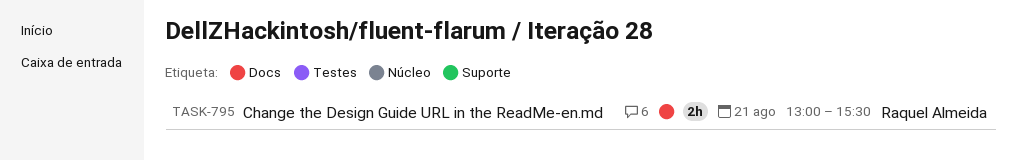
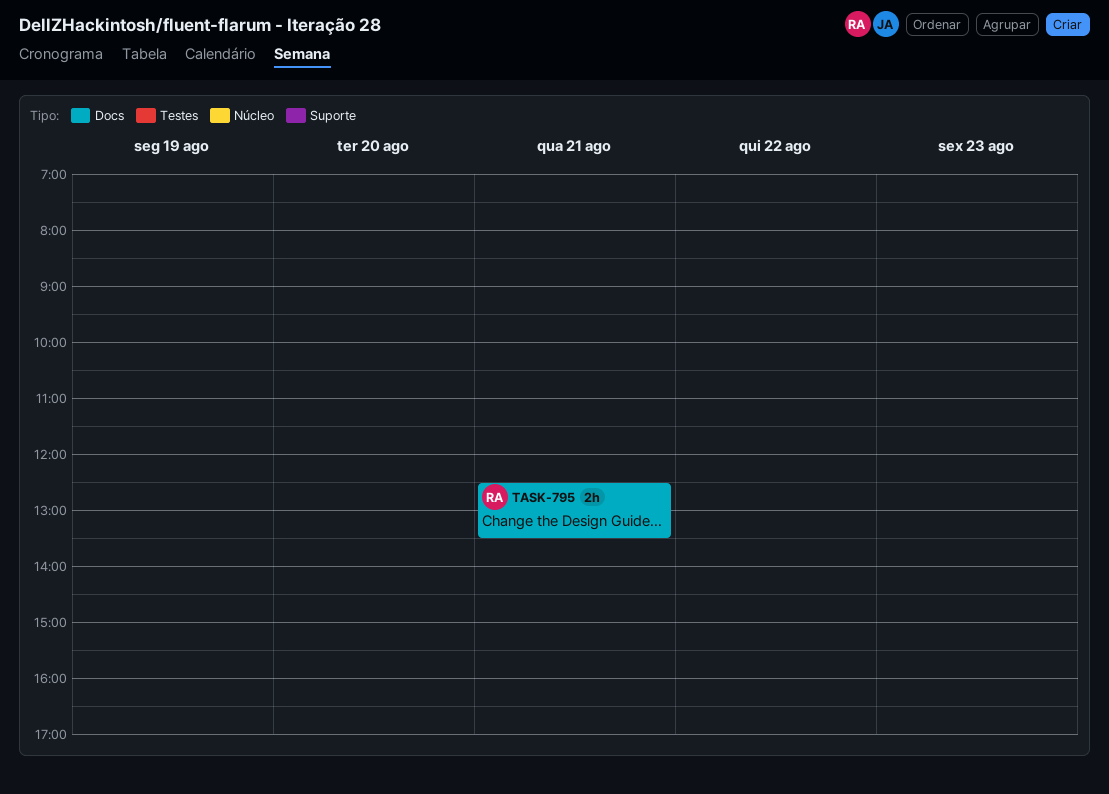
TASK-795, begins: 13:00 -> 12:30
TASK-795, ends: 15:30 -> 13:30

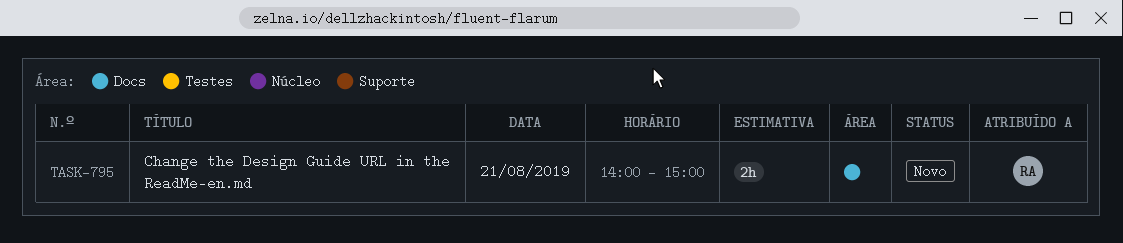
TASK-795, begins: 12:30 -> 14:00
TASK-795, ends: 13:30 -> 15:00

